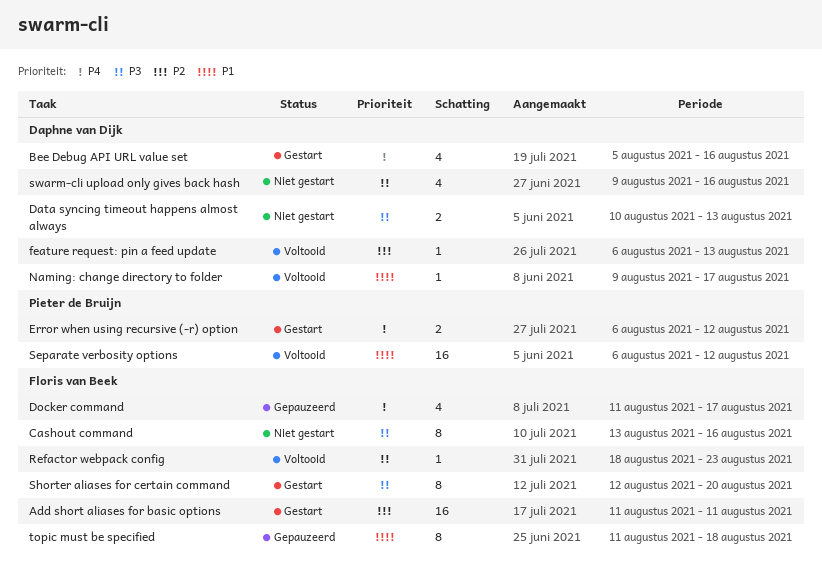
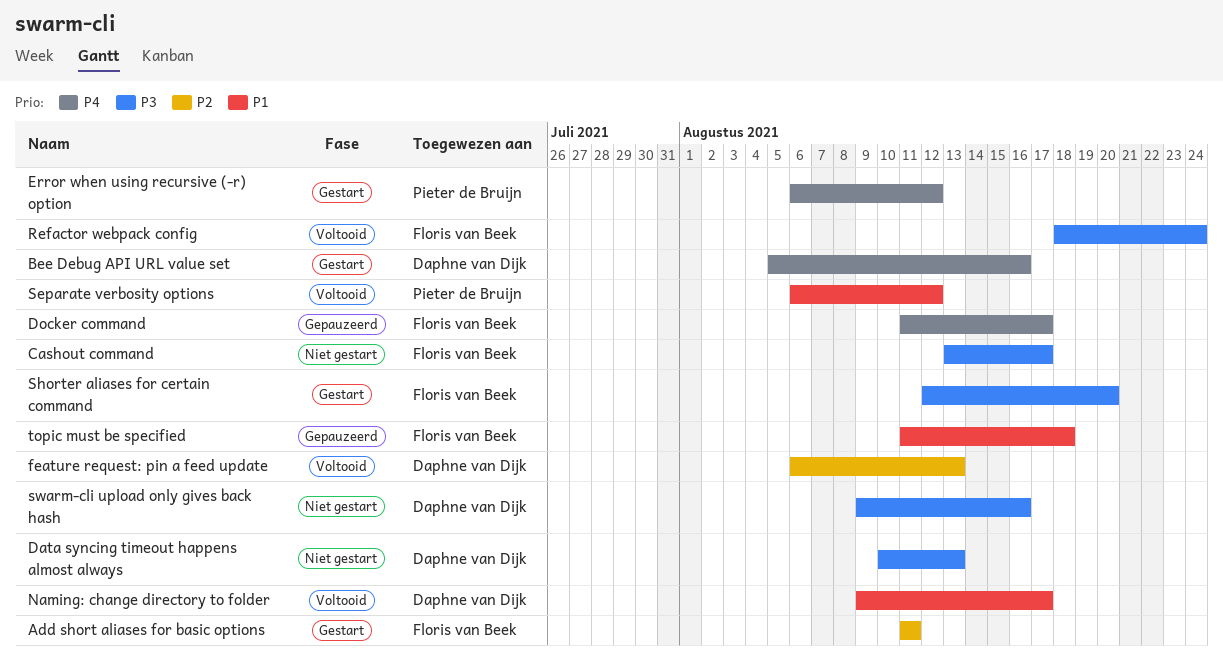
Cashout command, due: Aug 16 -> Aug 17
Refactor webpack config, due: Aug 23 -> Aug 24

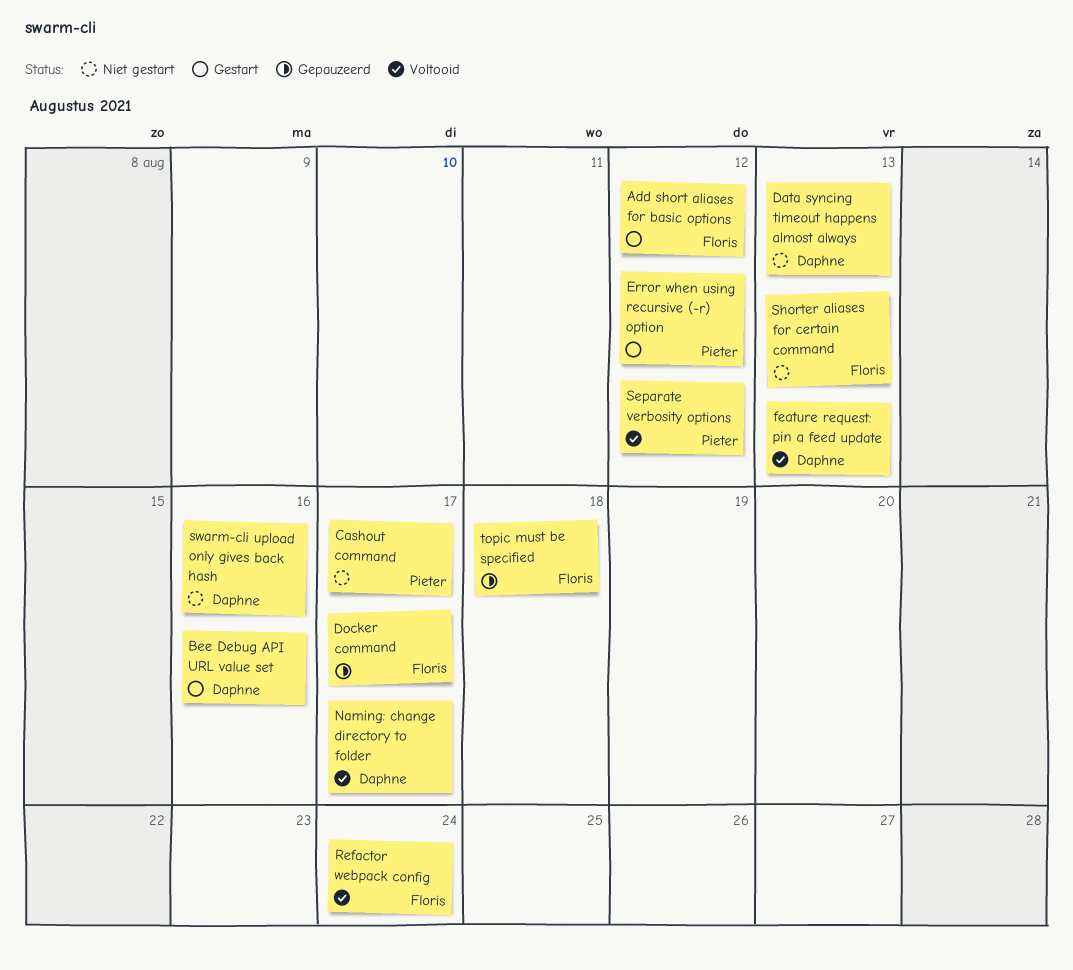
Add short aliases for basic options, due: Aug 11 -> Aug 12
Cashout command, owner: Floris van Beek -> Pieter de Bruijn
Shorter aliases for certain command, status: Gestart -> Niet gestart
Shorter aliases for certain command, due: Aug 20 -> Aug 13

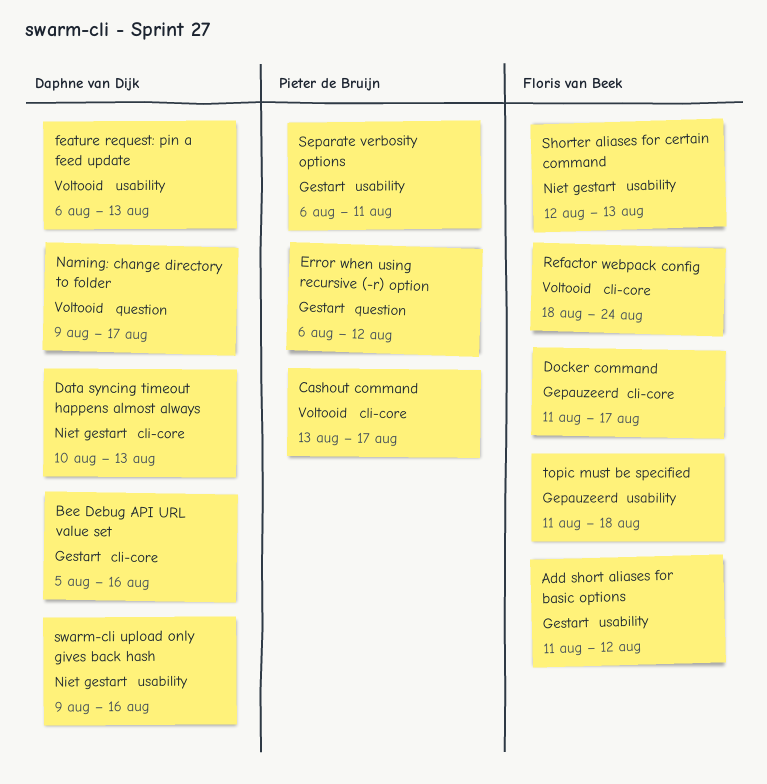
Cashout command, status: Niet gestart -> Voltooid
Separate verbosity options, status: Voltooid -> Gestart
Separate verbosity options, due: Aug 12 -> Aug 11

